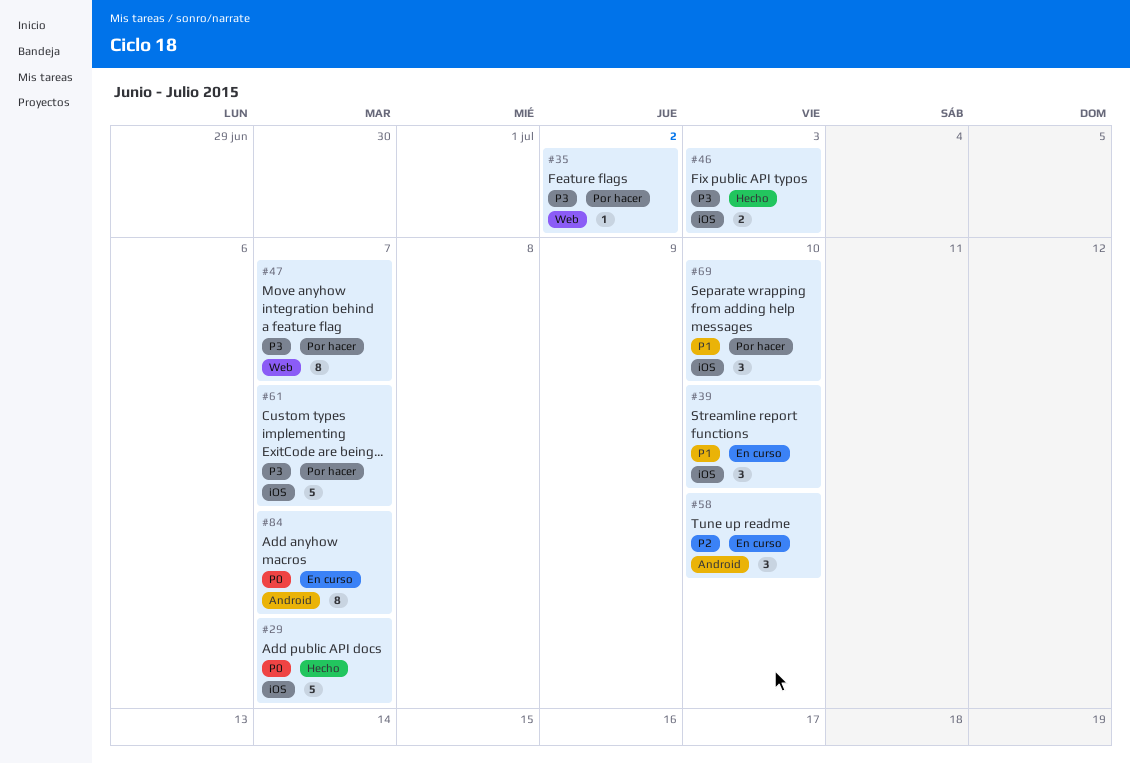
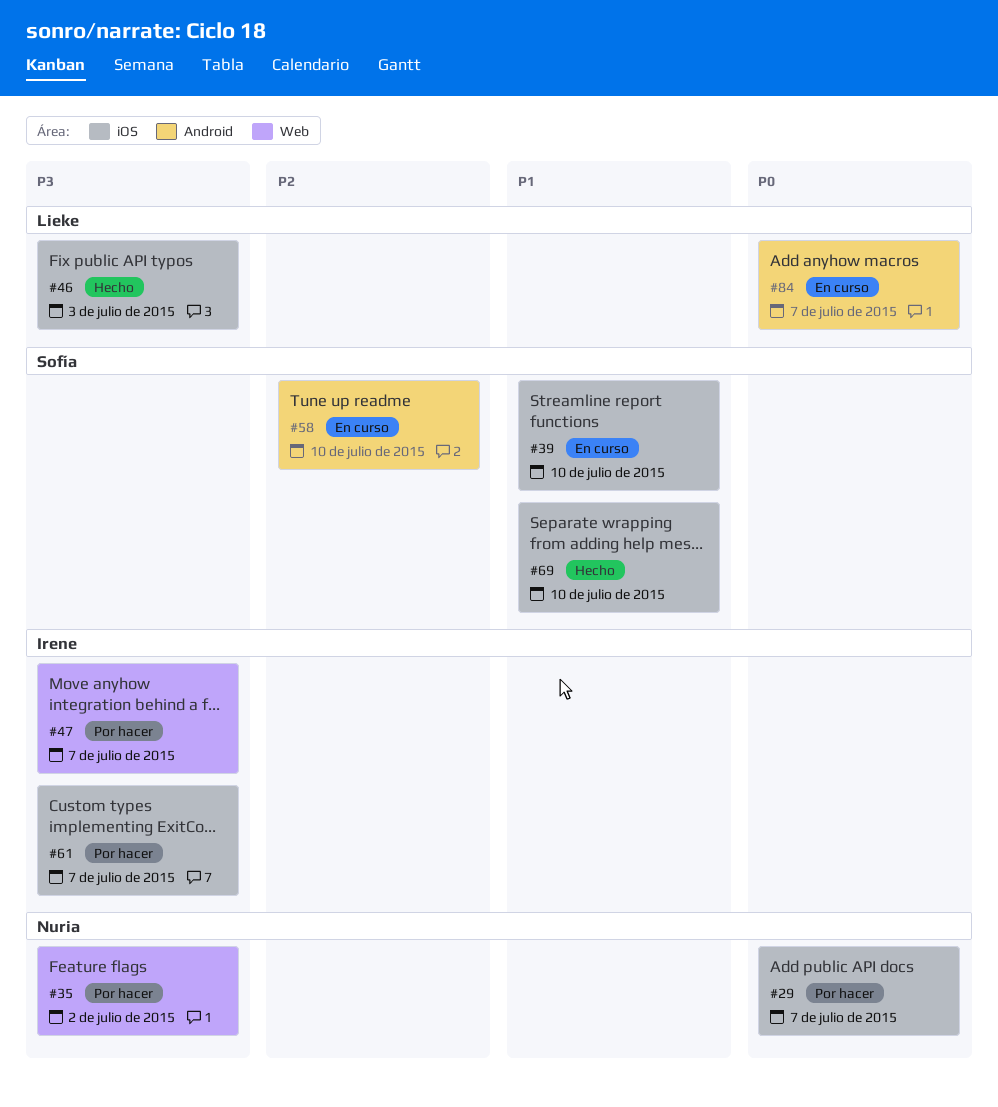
#29, status: Hecho -> Por hacer
#69, status: Por hacer -> Hecho

